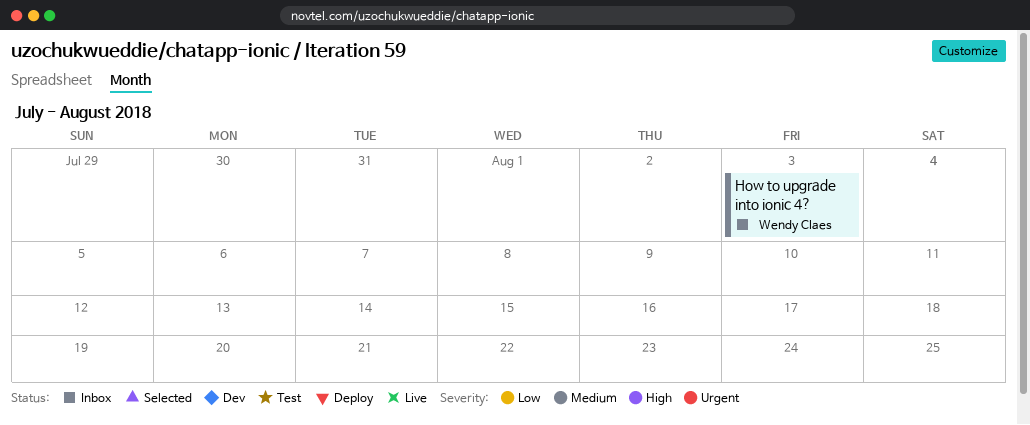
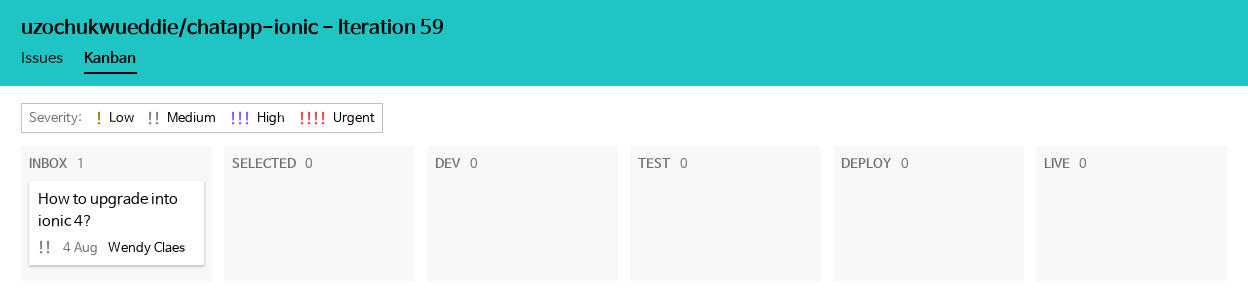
How to upgrade into ionic 4?, due: Aug 3 -> Aug 4

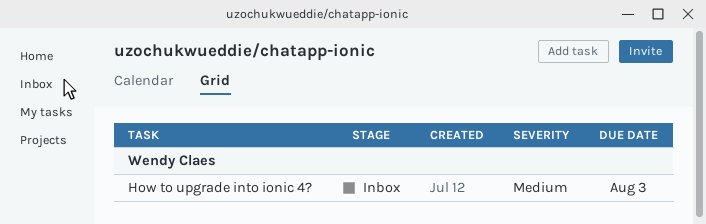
How to upgrade into ionic 4?, due: Aug 4 -> Aug 3

